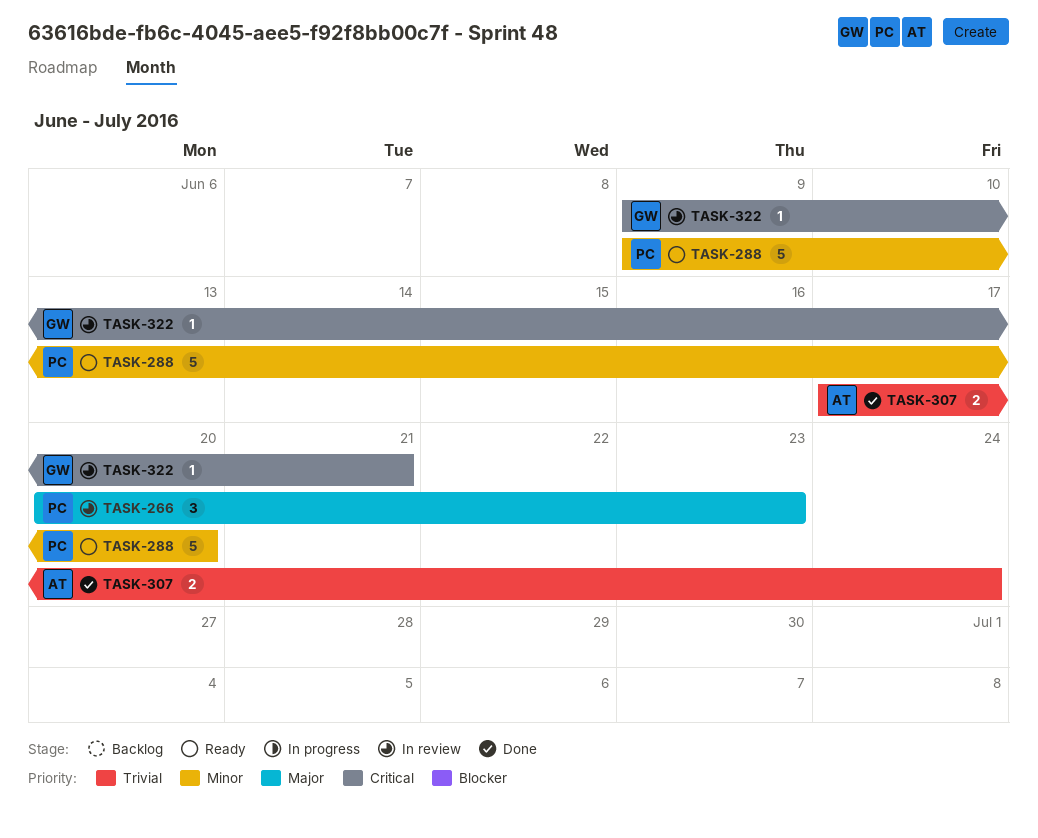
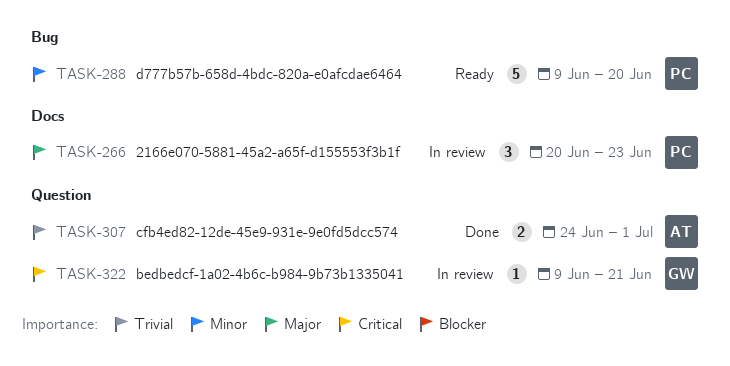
TASK-307, start: Jun 17 -> Jun 24
TASK-307, due: Jun 24 -> Jul 1

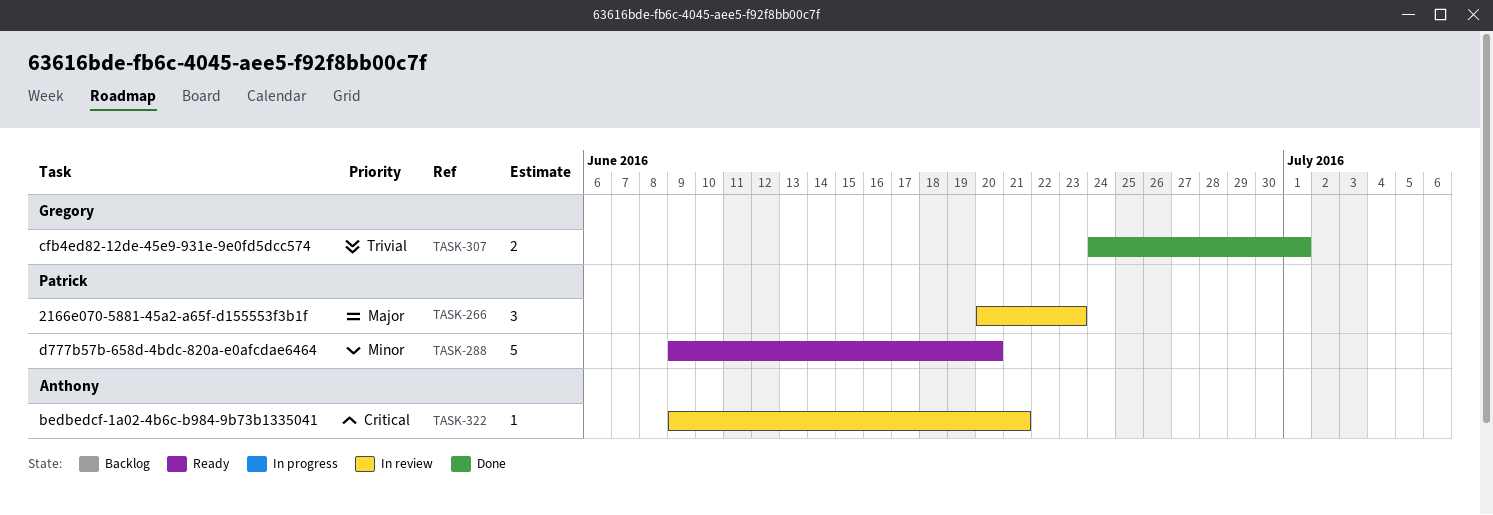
TASK-307, owner: Anthony -> Gregory
TASK-322, owner: Gregory -> Anthony

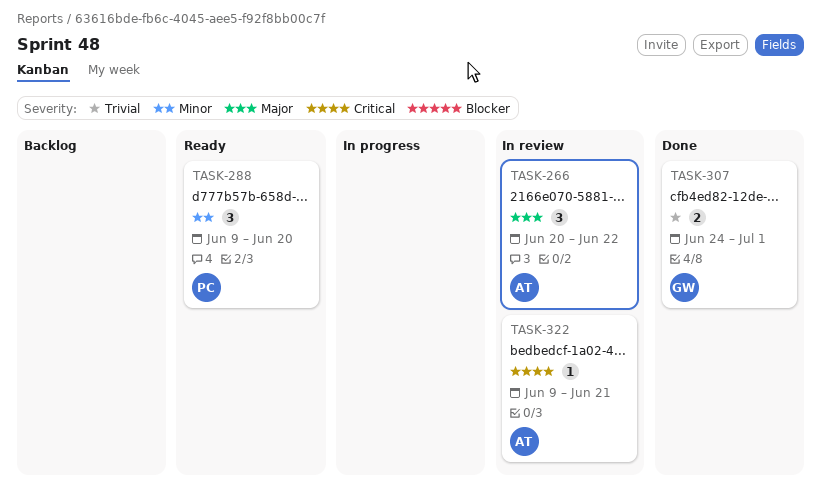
TASK-266, owner: Patrick -> Anthony
TASK-266, due: Jun 23 -> Jun 22
TASK-288, estimate: 5 -> 3

